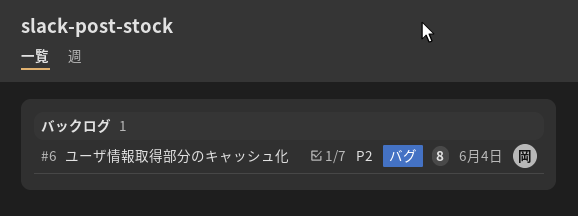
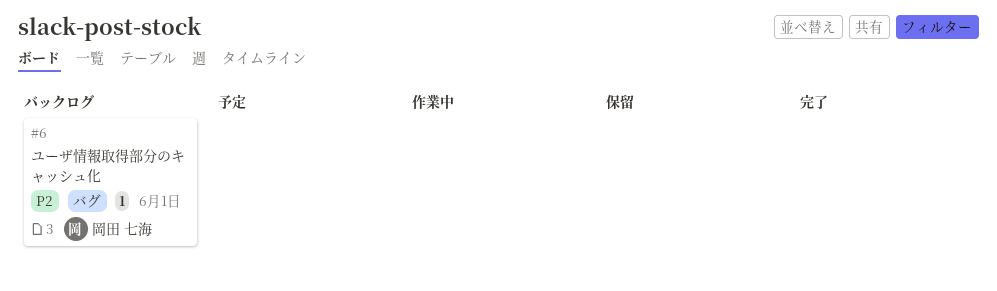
#6, estimate: 8 -> 1
#6, due: Jun 4 -> Jun 1

